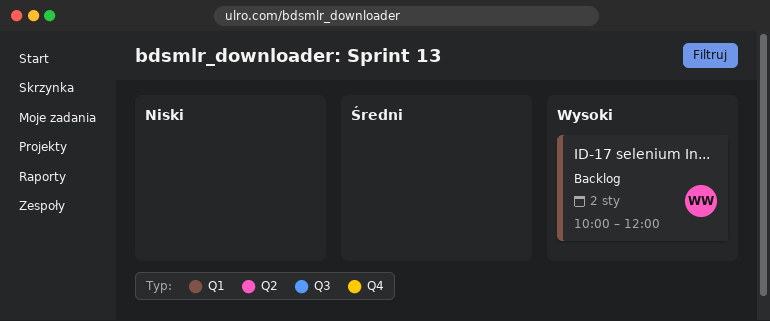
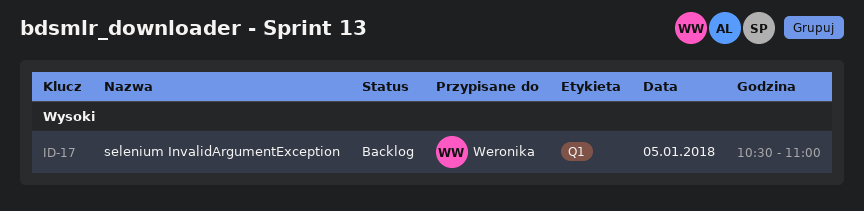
ID-17, day: Jan 2 -> Jan 5
ID-17, begins: 10:00 -> 10:30
ID-17, ends: 12:00 -> 11:00

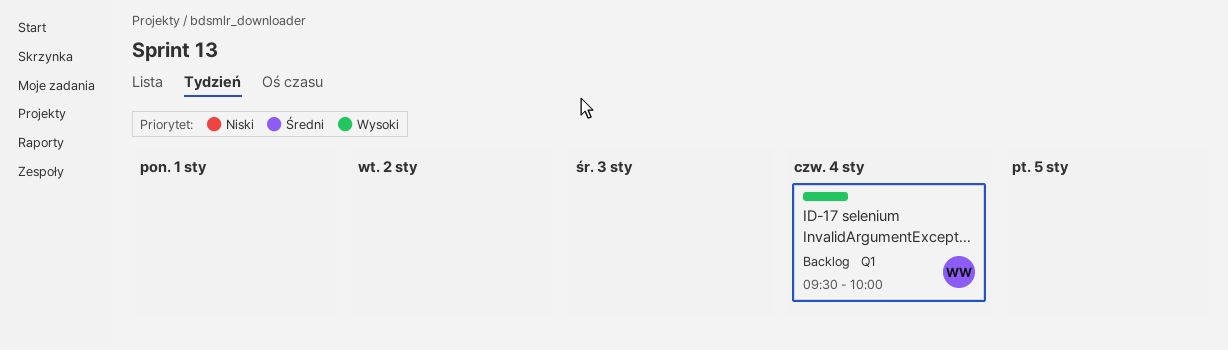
ID-17, day: Jan 5 -> Jan 4
ID-17, begins: 10:30 -> 09:30
ID-17, ends: 11:00 -> 10:00

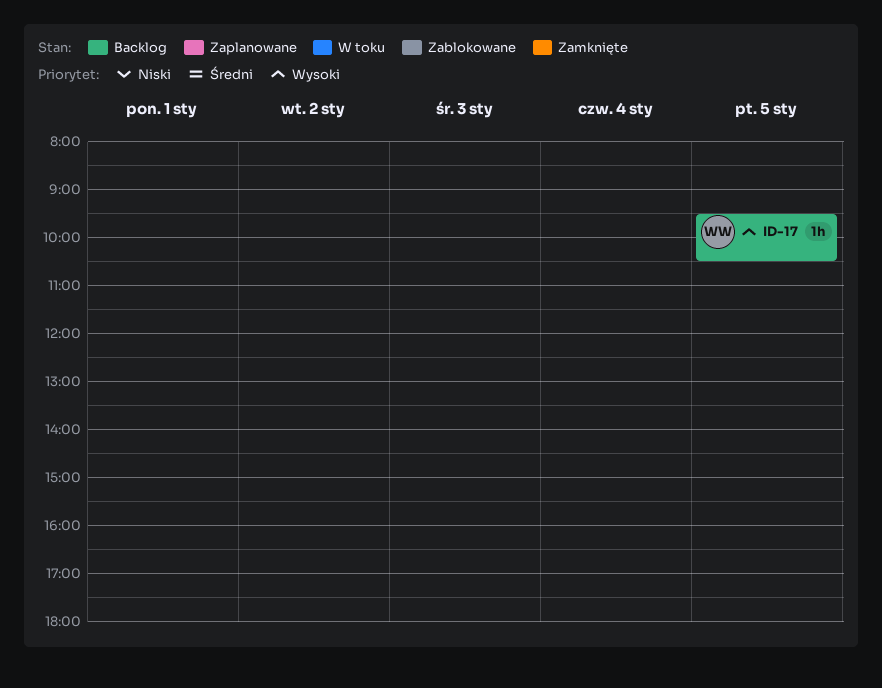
ID-17, day: Jan 4 -> Jan 5
ID-17, ends: 10:00 -> 10:30

